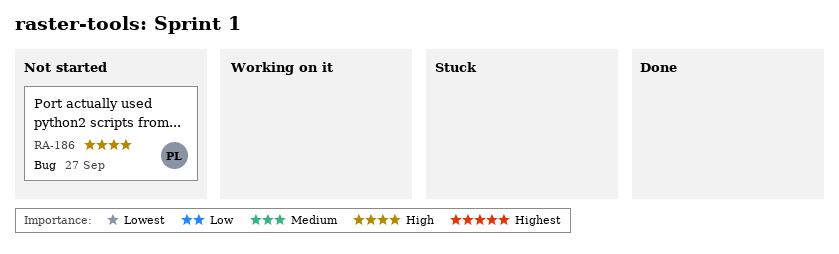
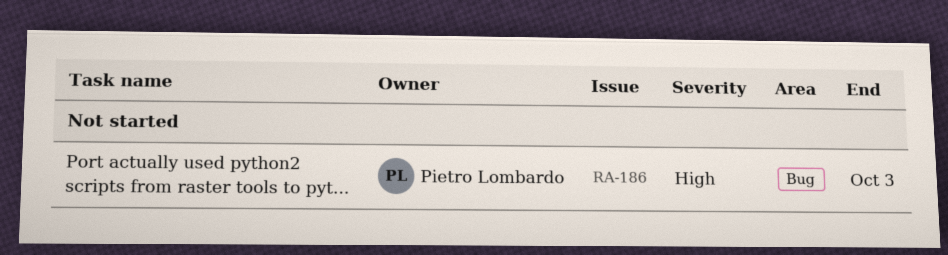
RA-186, due: Sep 27 -> Oct 3

